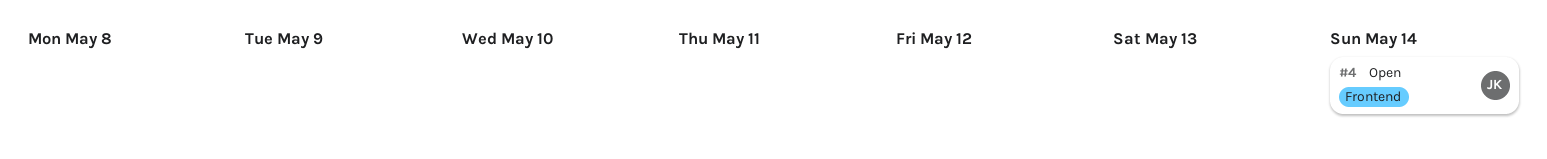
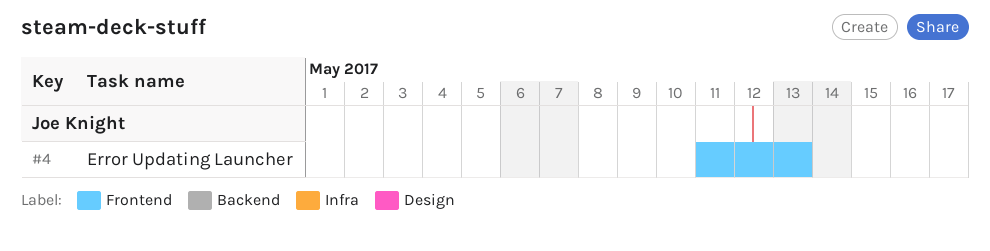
#4, due: May 14 -> May 13

